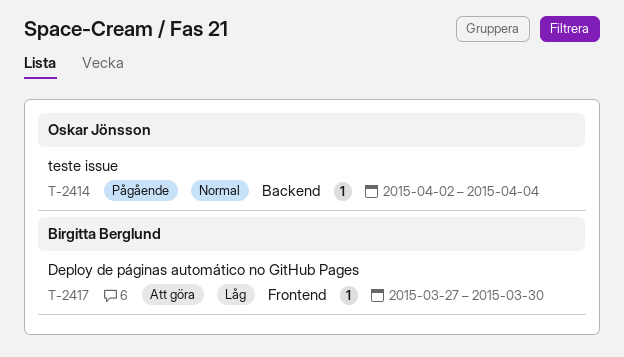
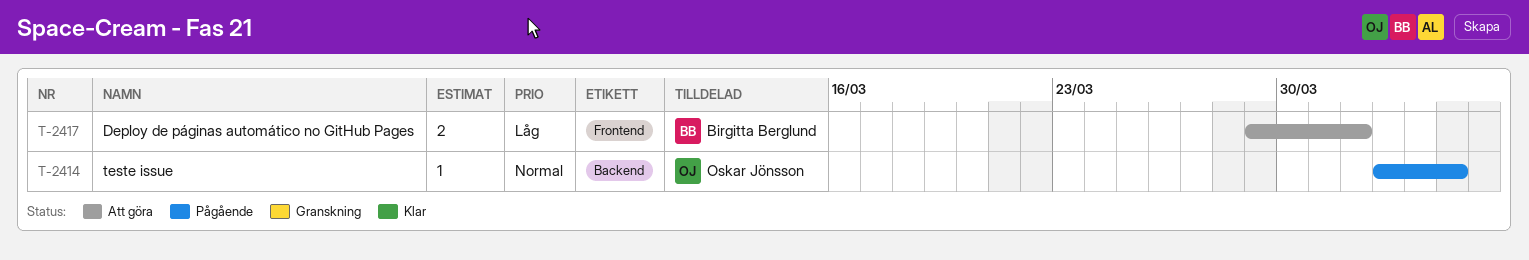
T-2417, estimate: 1 -> 2
T-2417, start: Mar 27 -> Mar 29
T-2417, due: Mar 30 -> Apr 1

